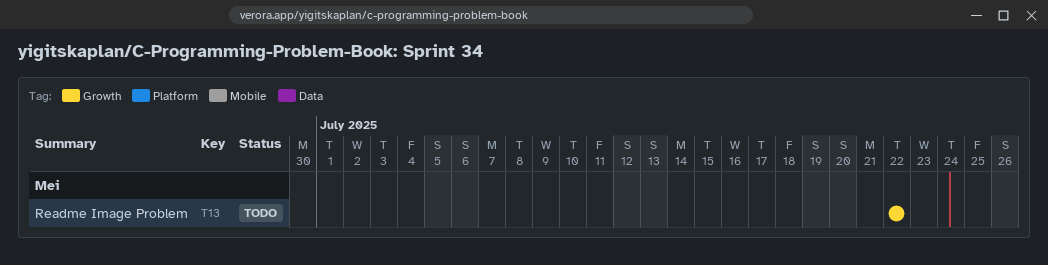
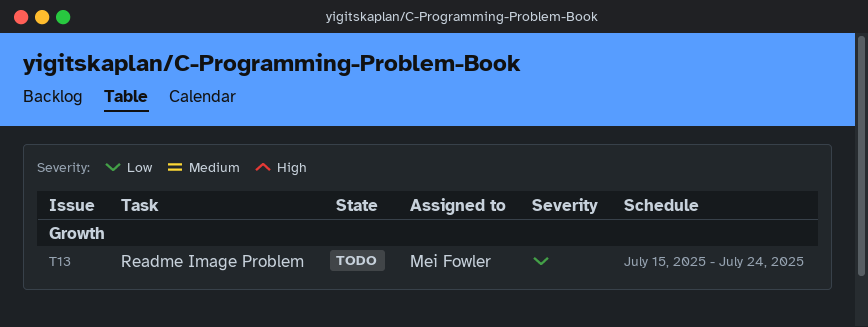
T13, start: Jul 22 -> Jul 15
T13, due: Jul 22 -> Jul 24

